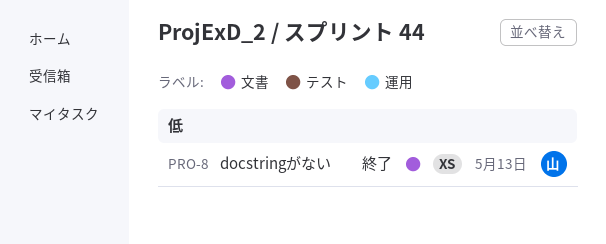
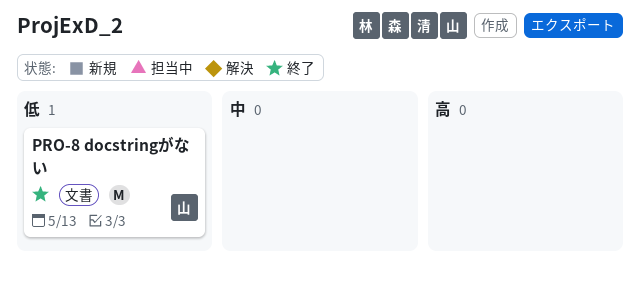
PRO-8, estimate: XS -> M

